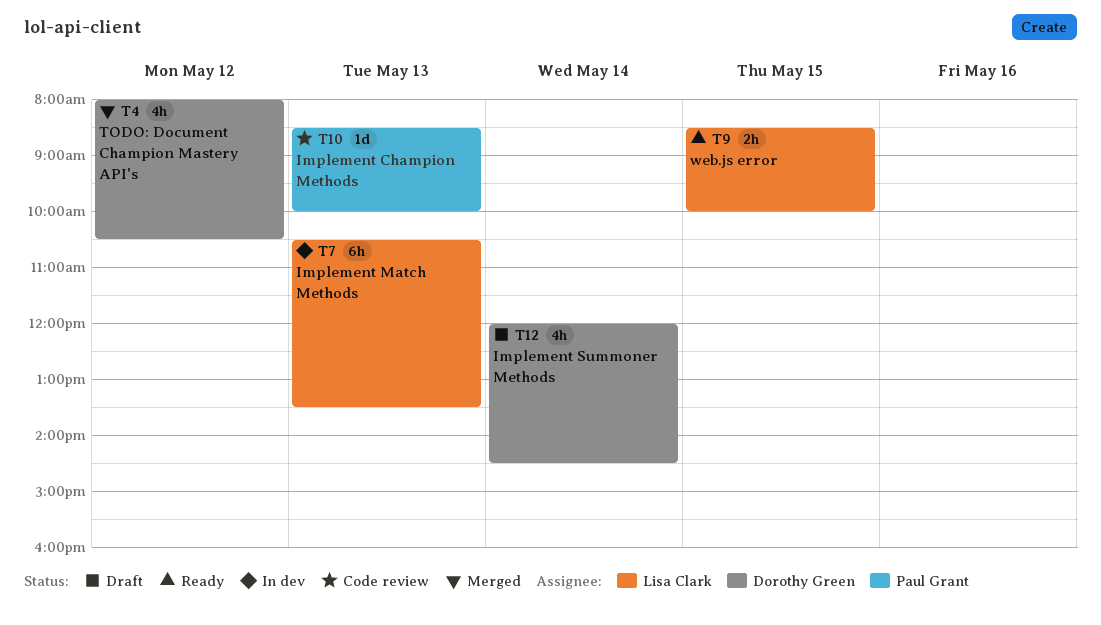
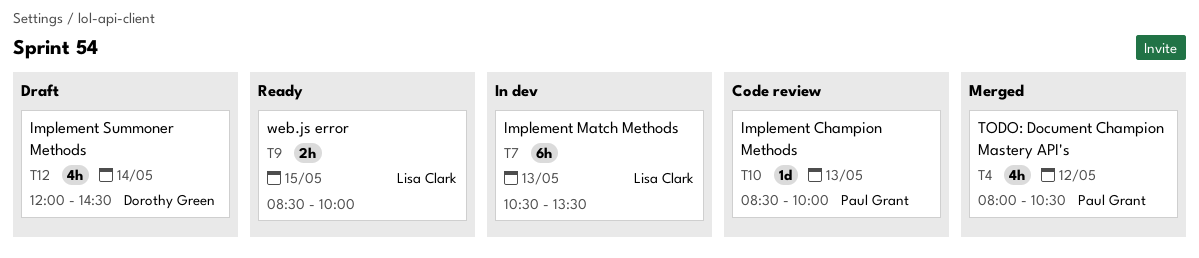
T4, owner: Dorothy Green -> Paul Grant

